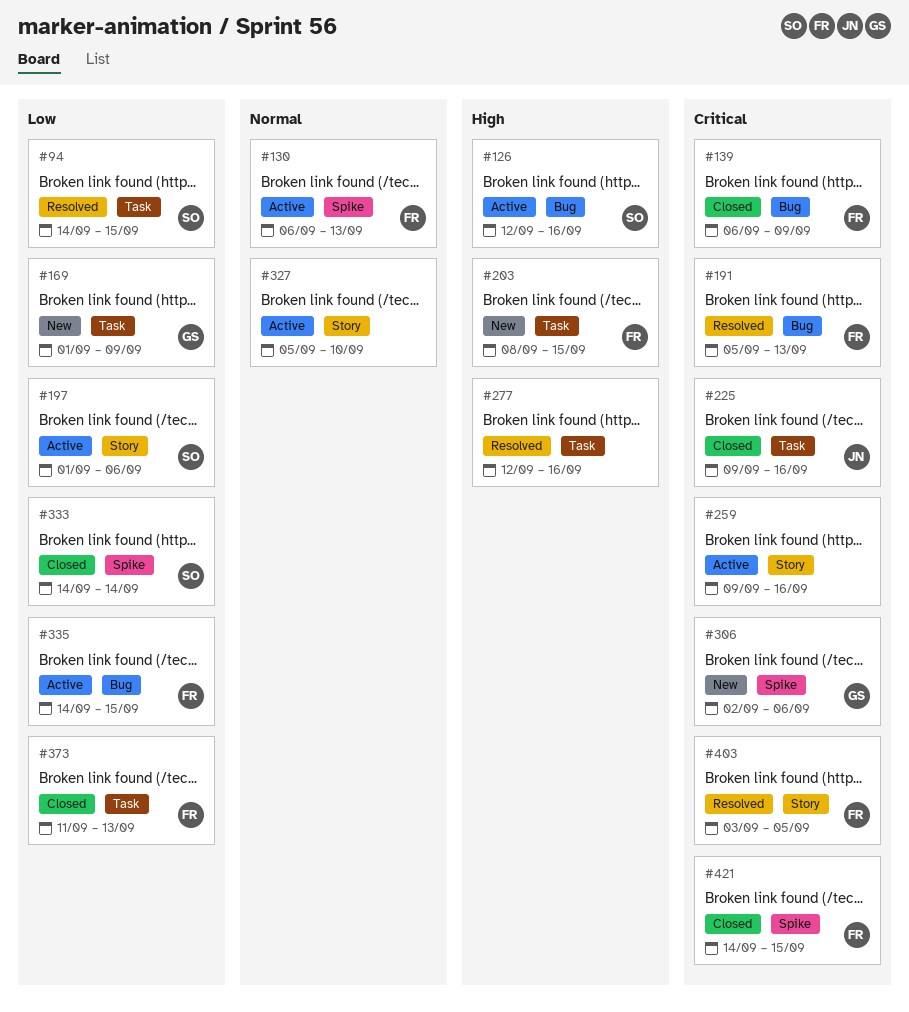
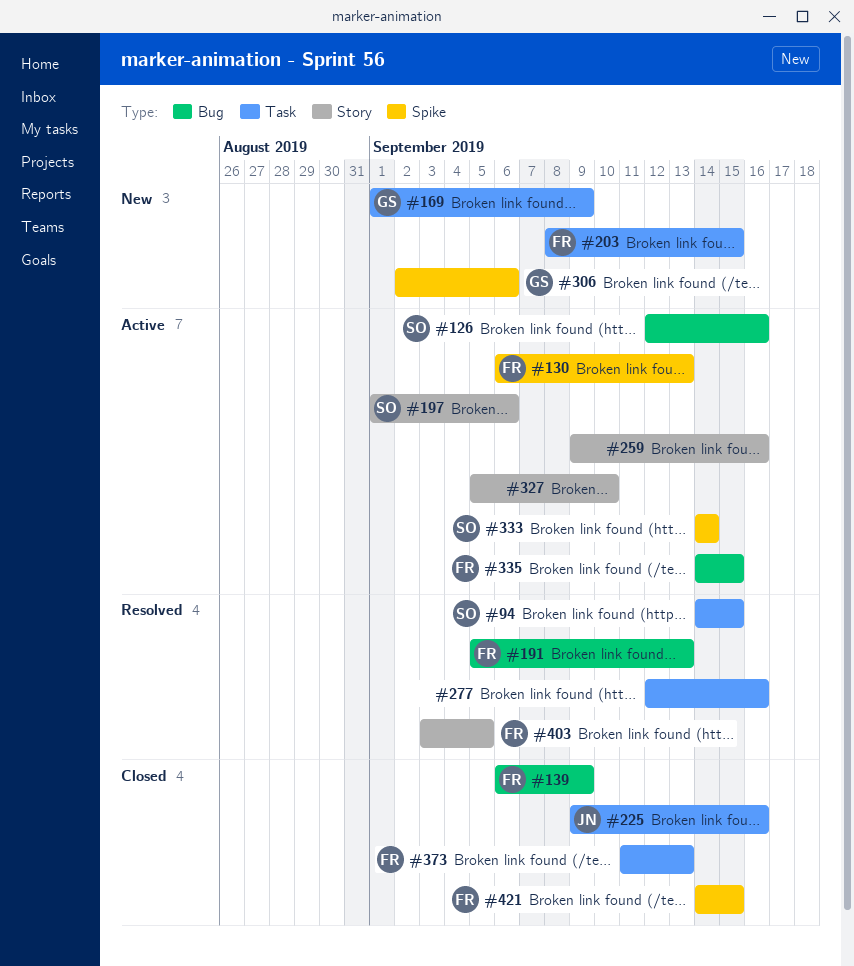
#333, status: Closed -> Active

